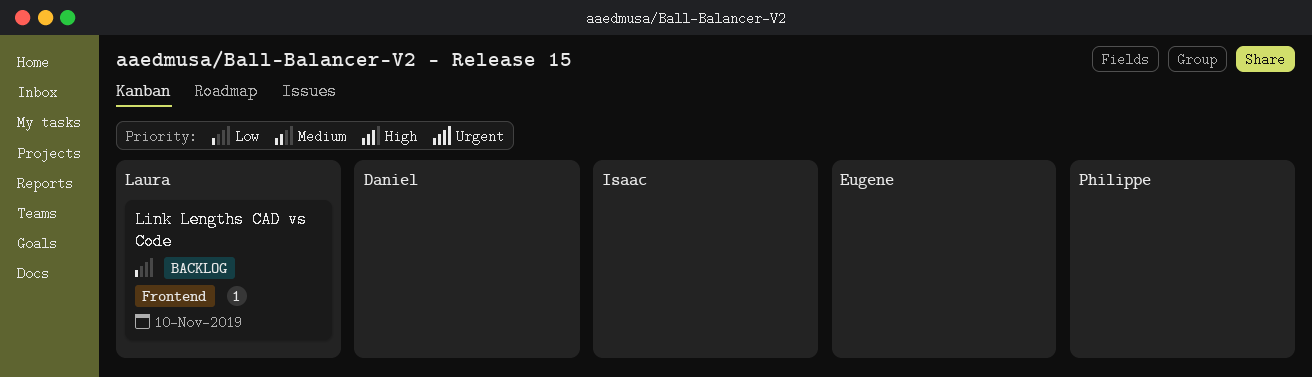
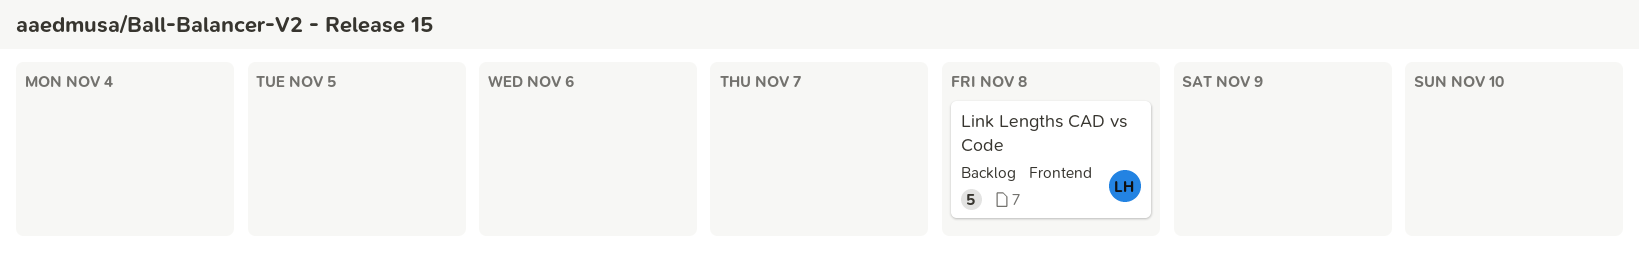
Link Lengths CAD vs Code, estimate: 1 -> 5
Link Lengths CAD vs Code, due: Nov 10 -> Nov 8

